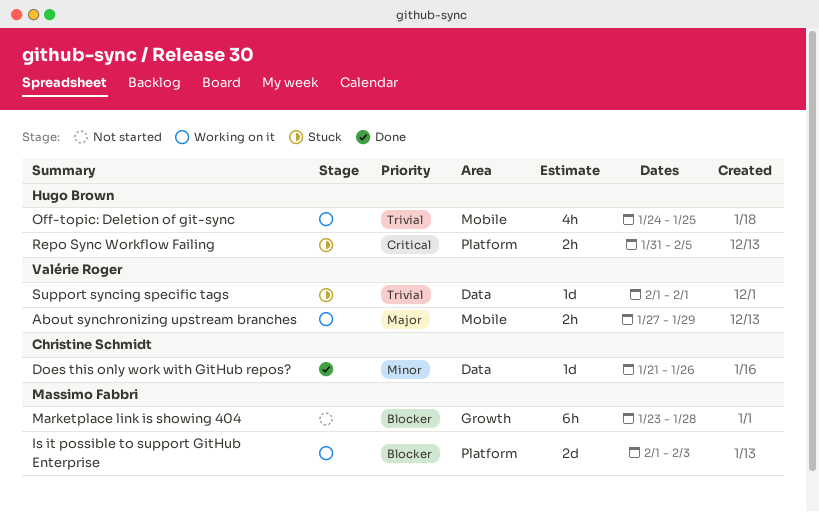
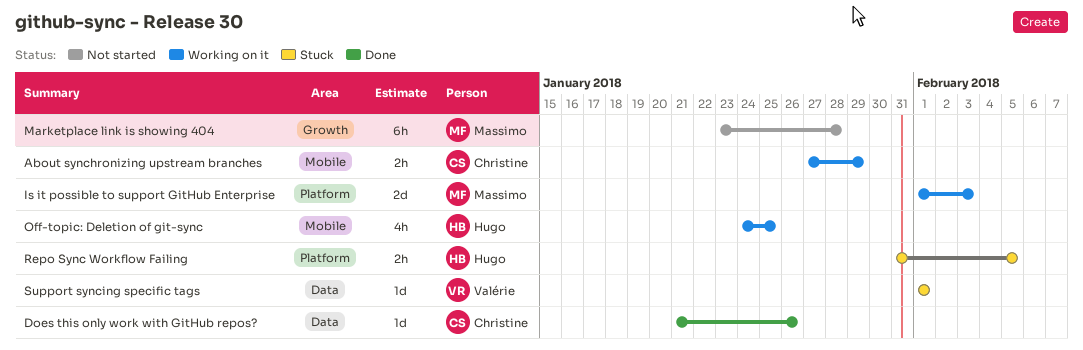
About synchronizing upstream branches, owner: Valérie Roger -> Christine Schmidt

